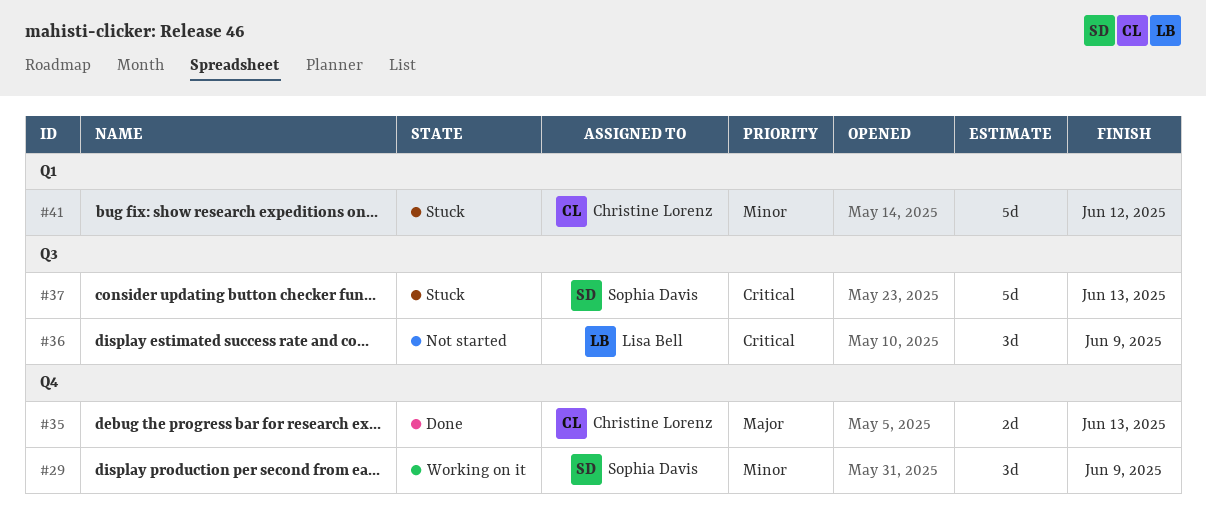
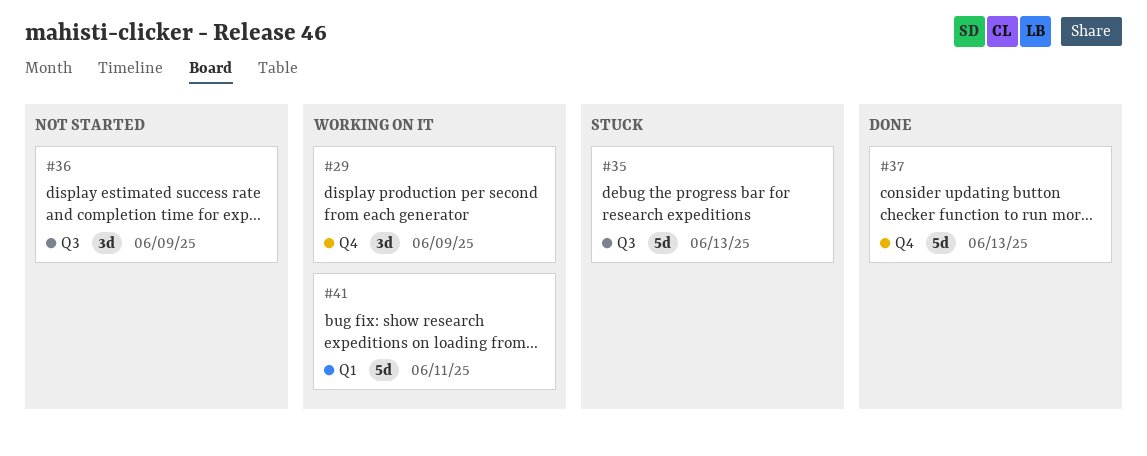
#35, status: Done -> Stuck
#35, label: Q4 -> Q3
#35, estimate: 2d -> 5d
#37, status: Stuck -> Done
#37, label: Q3 -> Q4
#41, status: Stuck -> Working on it
#41, due: Jun 12 -> Jun 11

